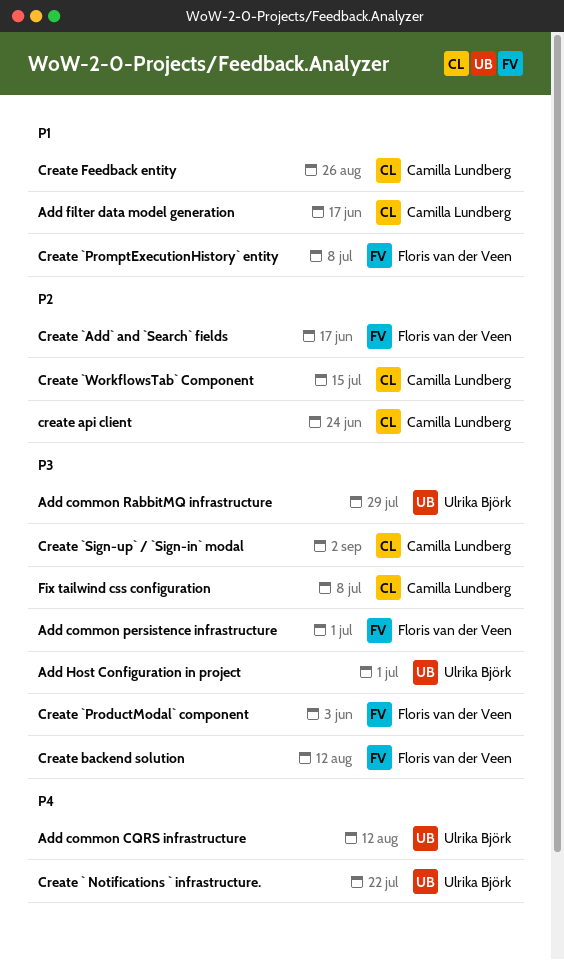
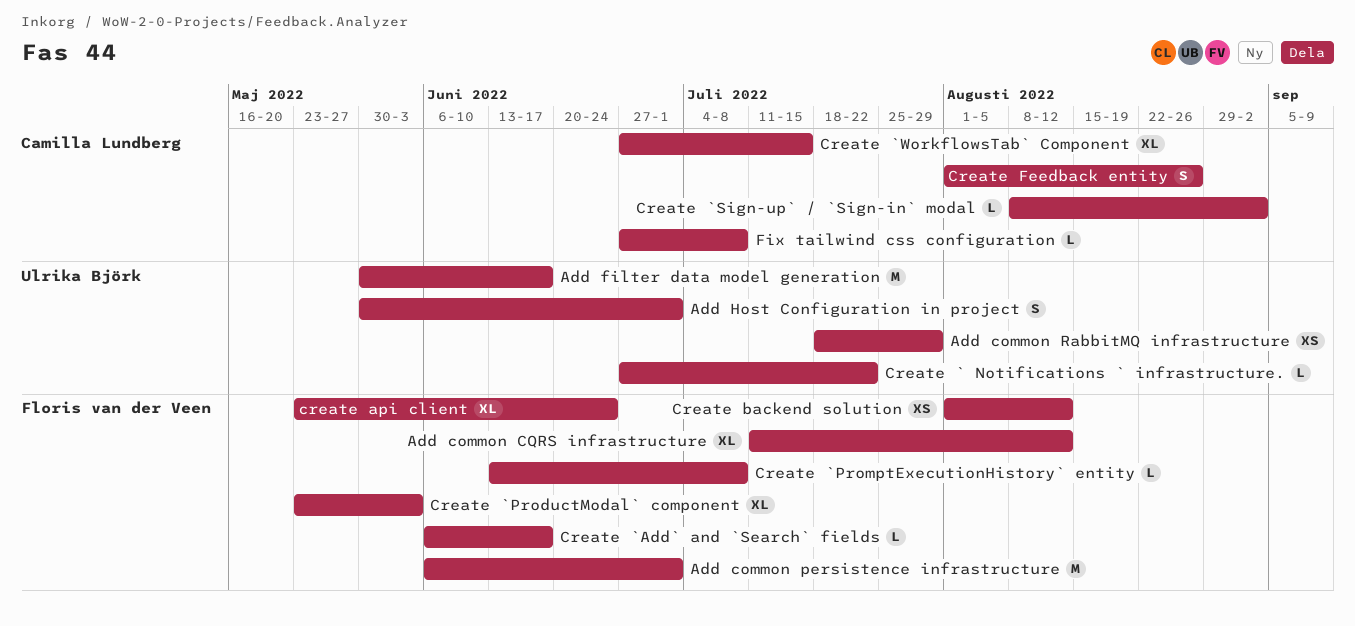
Add common CQRS infrastructure, owner: Ulrika Björk -> Floris van der Veen
Add filter data model generation, owner: Camilla Lundberg -> Ulrika Björk
create api client, owner: Camilla Lundberg -> Floris van der Veen

